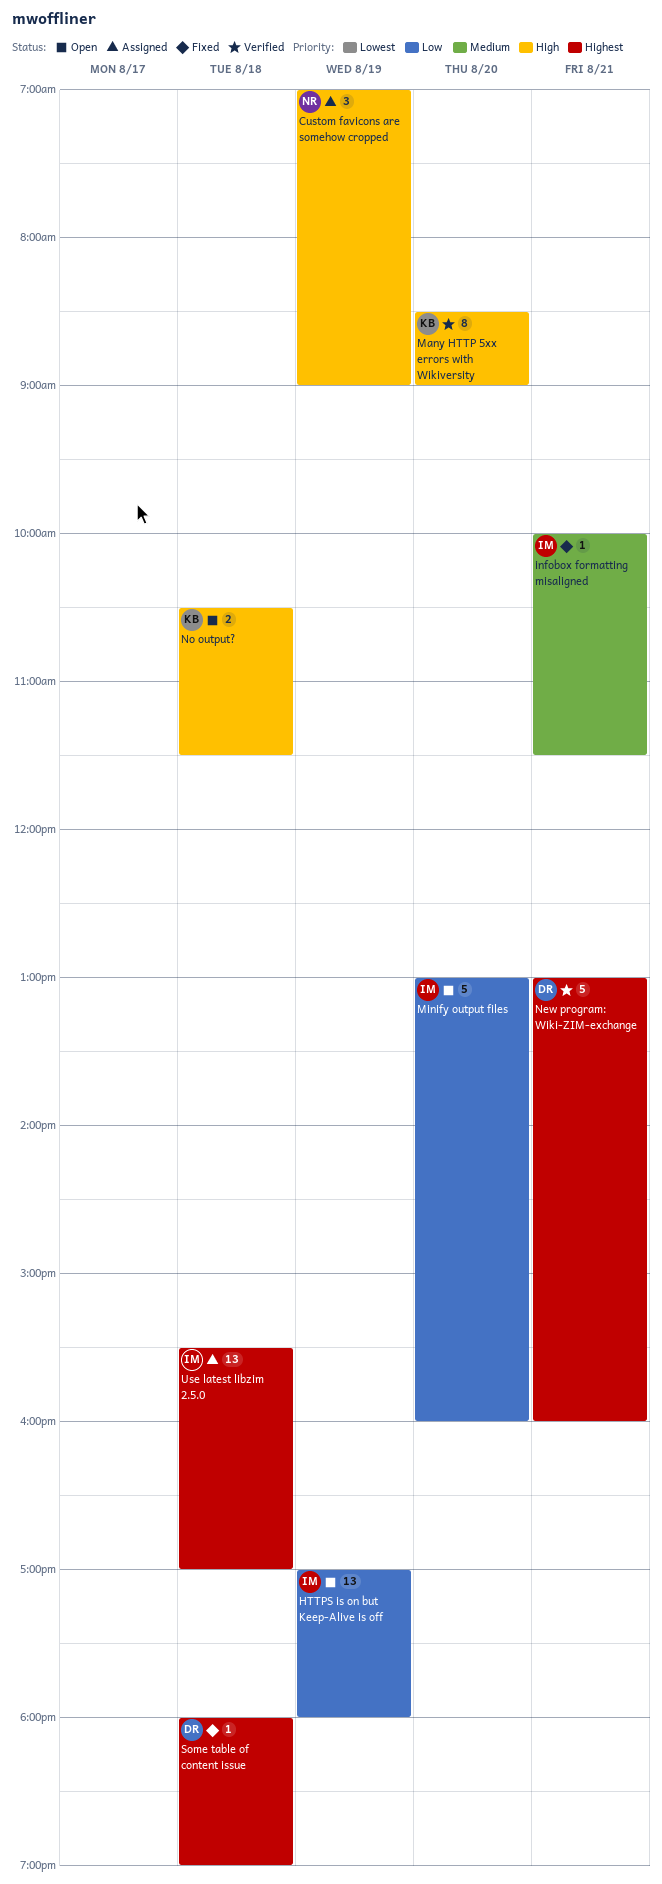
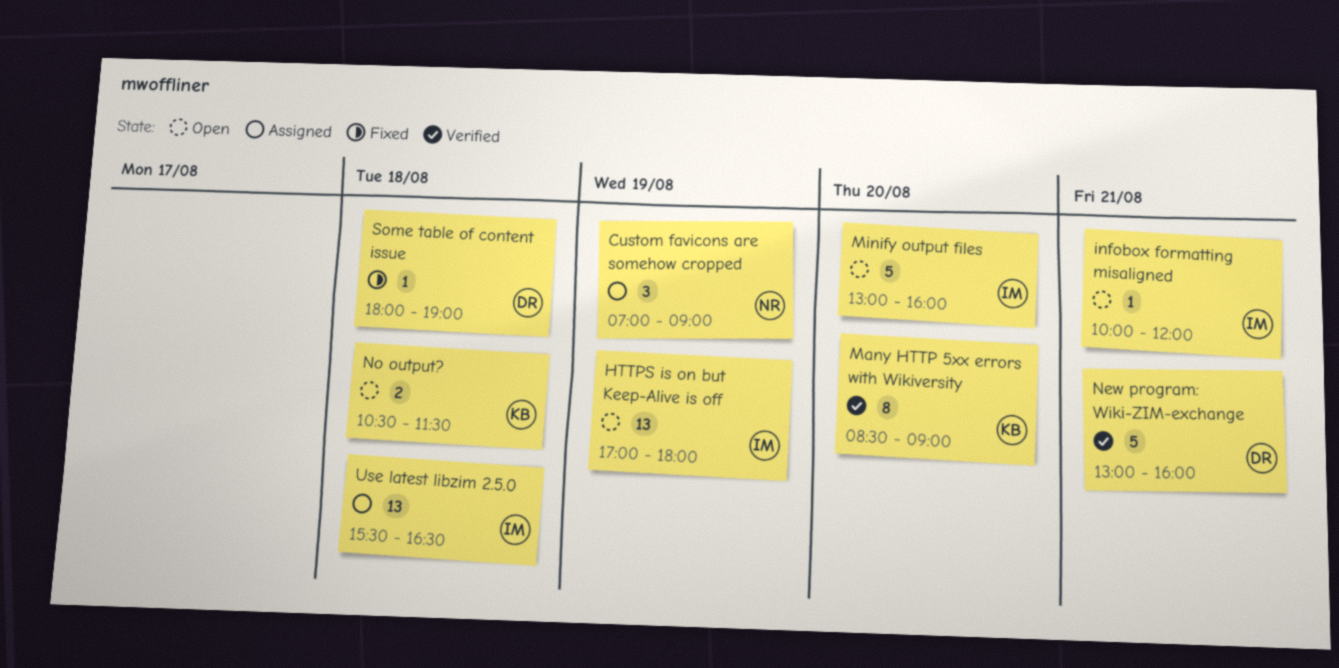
infobox formatting misaligned, status: Fixed -> Open
infobox formatting misaligned, ends: 11:30 -> 12:00
Use latest libzim 2.5.0, ends: 17:00 -> 16:30

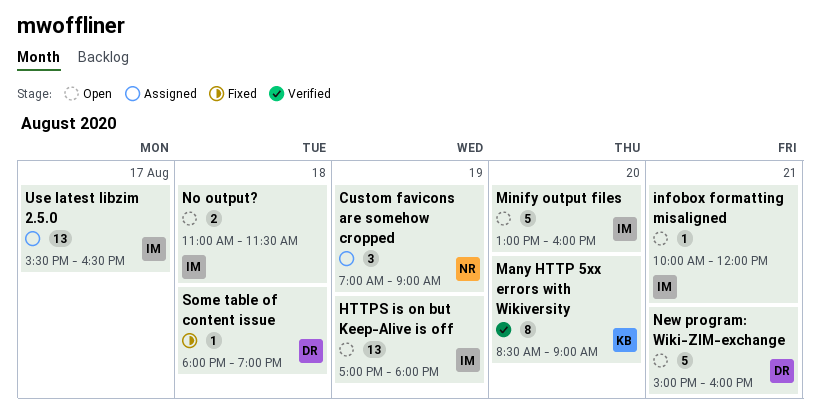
New program: Wiki-ZIM-exchange, status: Verified -> Open
New program: Wiki-ZIM-exchange, begins: 13:00 -> 15:00
No output?, owner: KB -> IM
No output?, begins: 10:30 -> 11:00
Use latest libzim 2.5.0, day: Aug 18 -> Aug 17

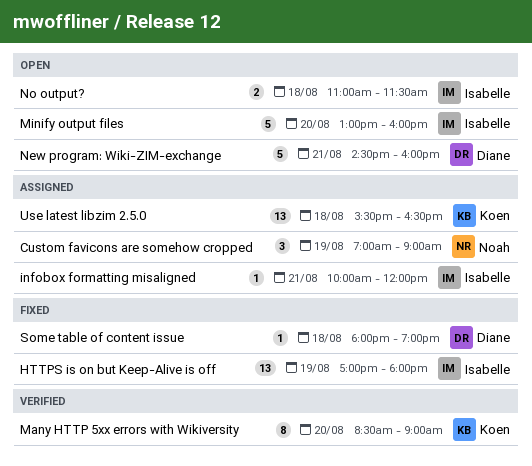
HTTPS is on but Keep-Alive is off, status: Open -> Fixed
infobox formatting misaligned, status: Open -> Assigned
New program: Wiki-ZIM-exchange, begins: 15:00 -> 14:30
Use latest libzim 2.5.0, owner: Isabelle -> Koen
Use latest libzim 2.5.0, day: Aug 17 -> Aug 18

